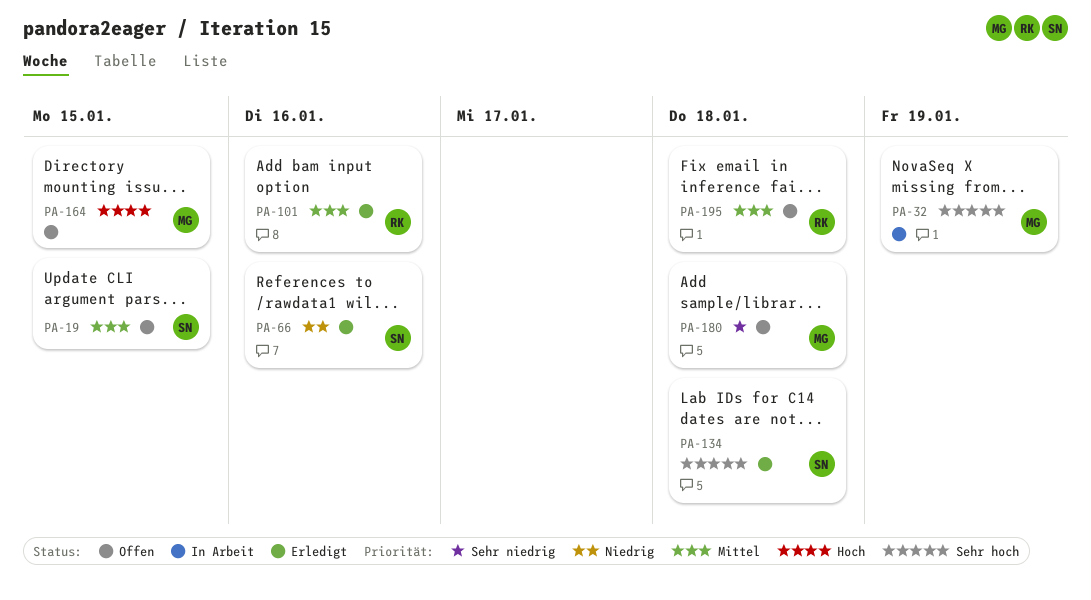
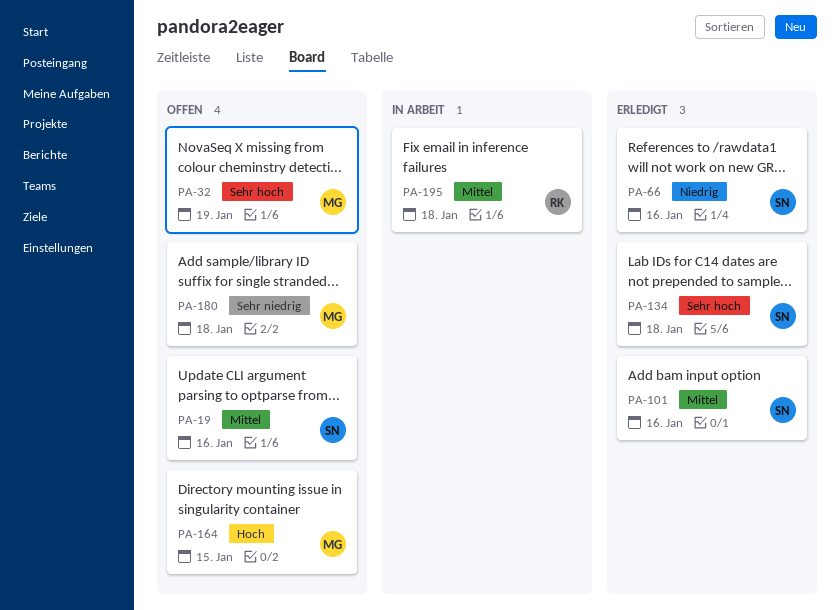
PA-19, due: Jan 15 -> Jan 16
PA-32, status: In Arbeit -> Offen
PA-101, owner: RK -> SN
PA-195, status: Offen -> In Arbeit

